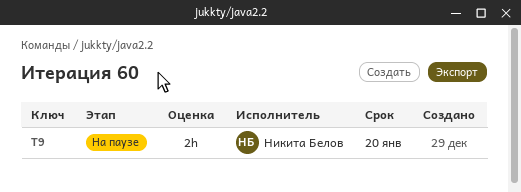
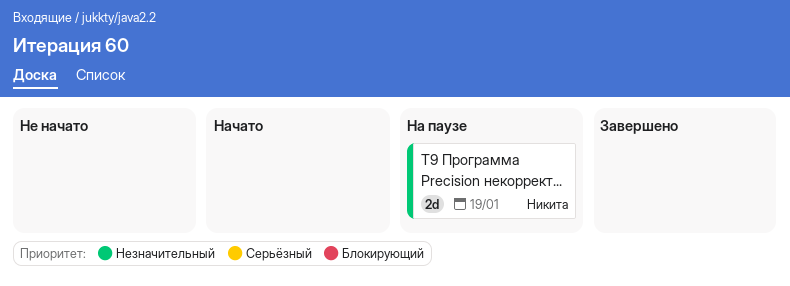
T9, estimate: 2h -> 2d
T9, due: Jan 20 -> Jan 19

